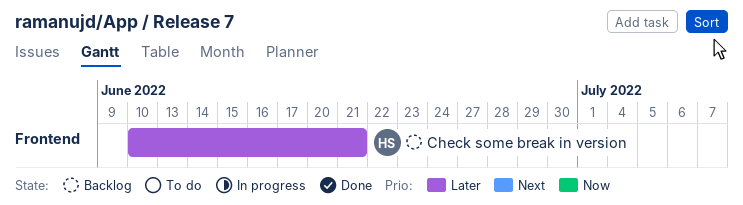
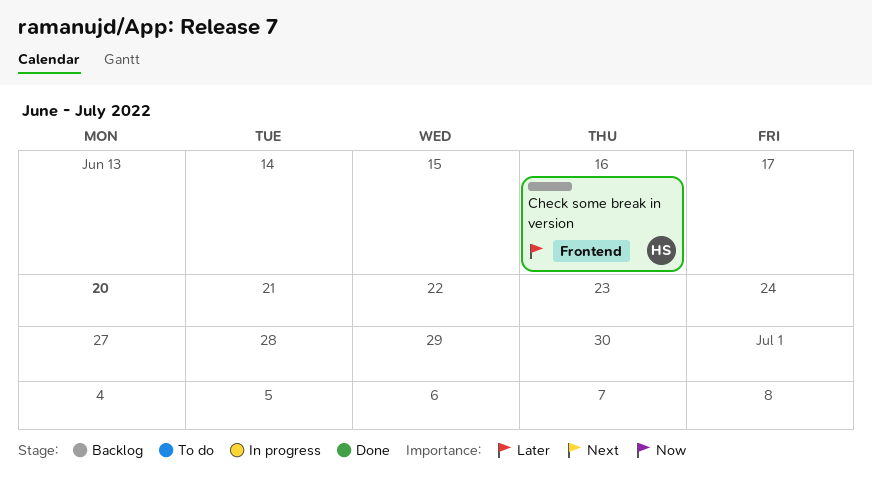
Check some break in version, due: Jun 21 -> Jun 16

